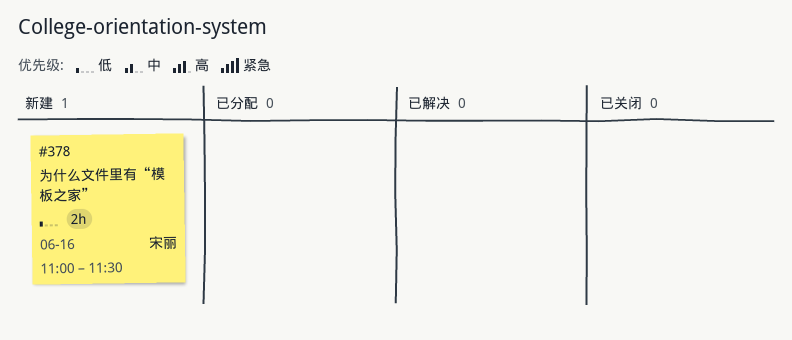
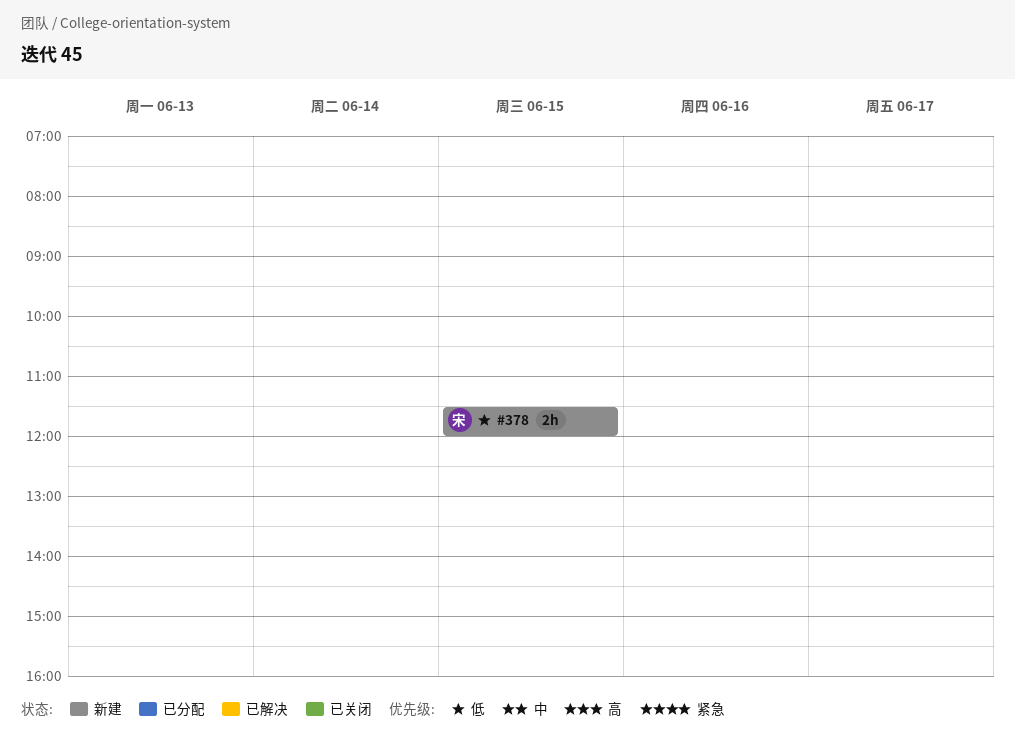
#378, day: Jun 16 -> Jun 15
#378, begins: 11:00 -> 11:30
#378, ends: 11:30 -> 12:00

